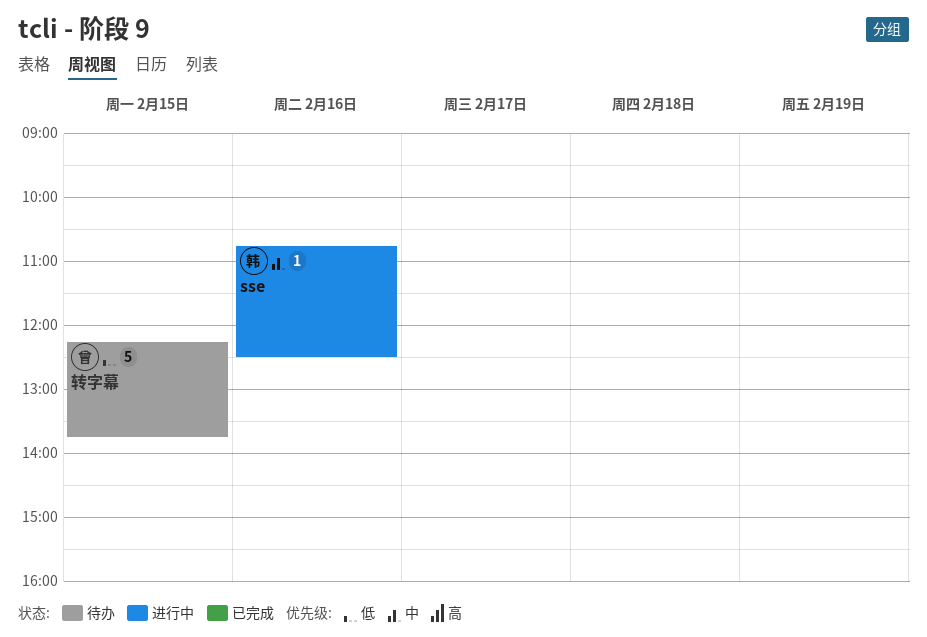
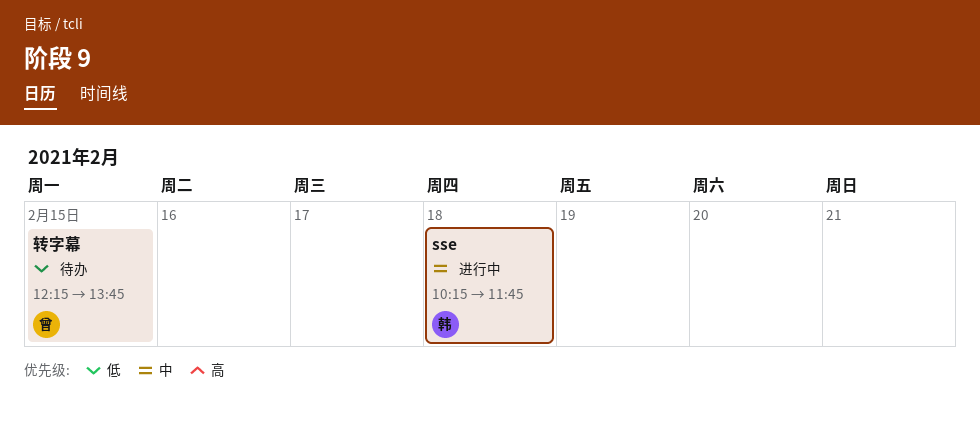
sse, day: Feb 16 -> Feb 18
sse, begins: 10:45 -> 10:15
sse, ends: 12:30 -> 11:45

